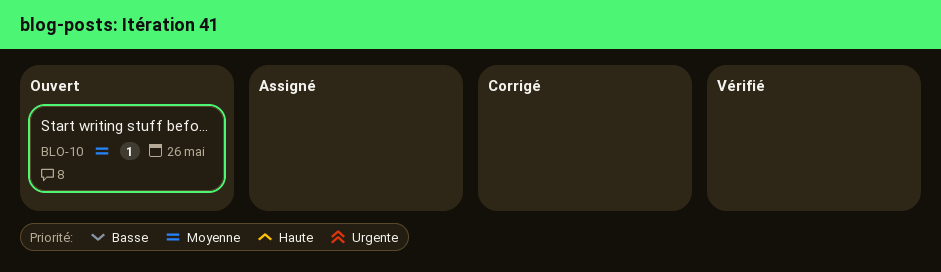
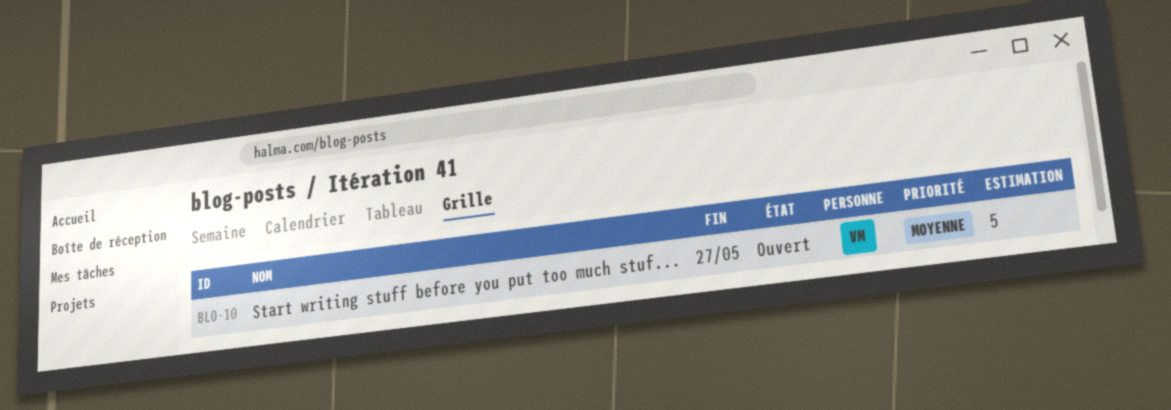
BLO-10, estimate: 1 -> 5
BLO-10, due: May 26 -> May 27

